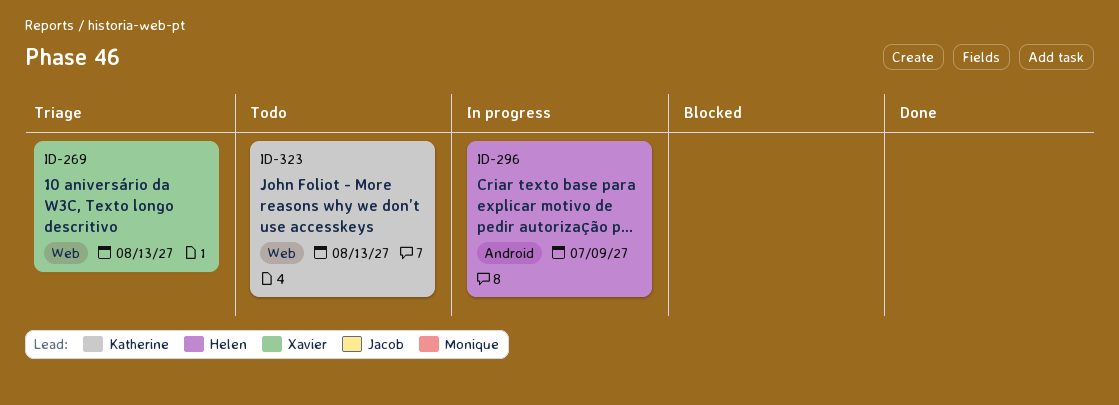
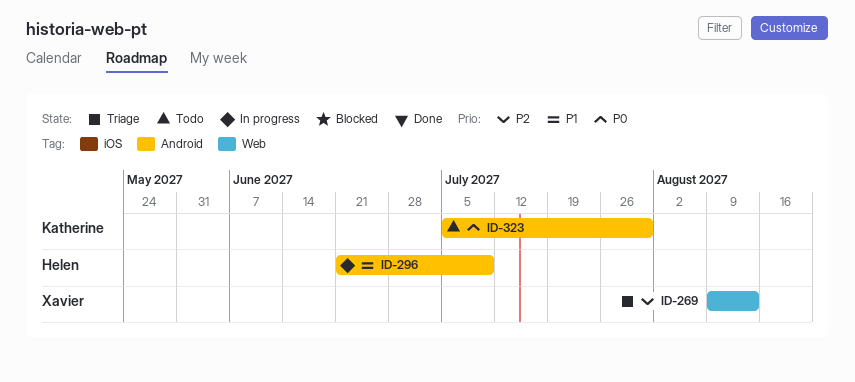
ID-323, label: Web -> Android
ID-323, due: Aug 13 -> Jul 30

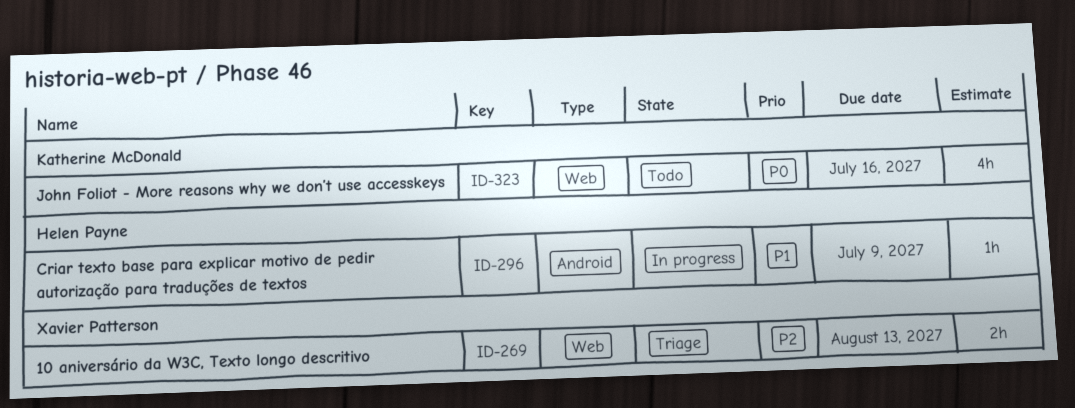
ID-323, label: Android -> Web
ID-323, due: Jul 30 -> Jul 16

